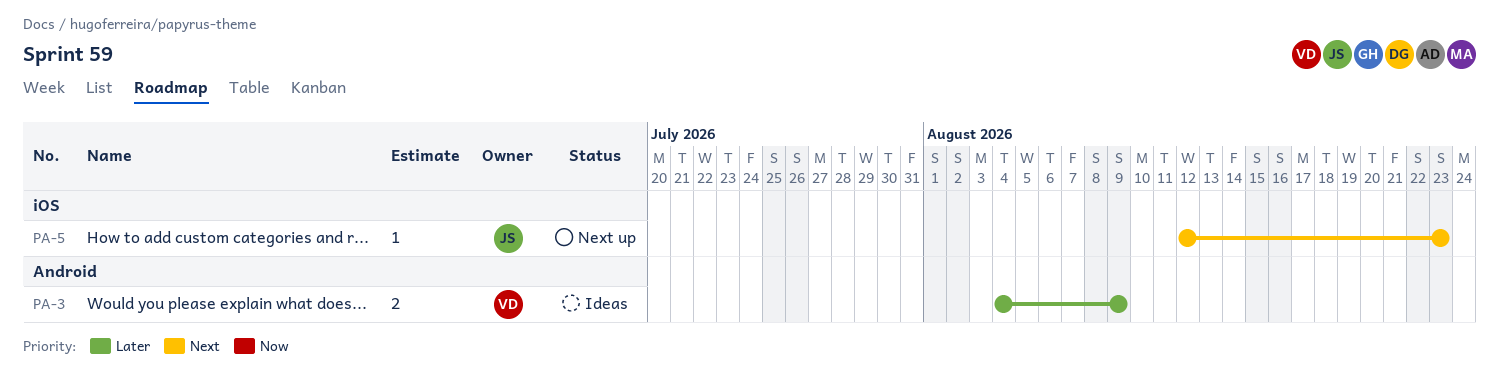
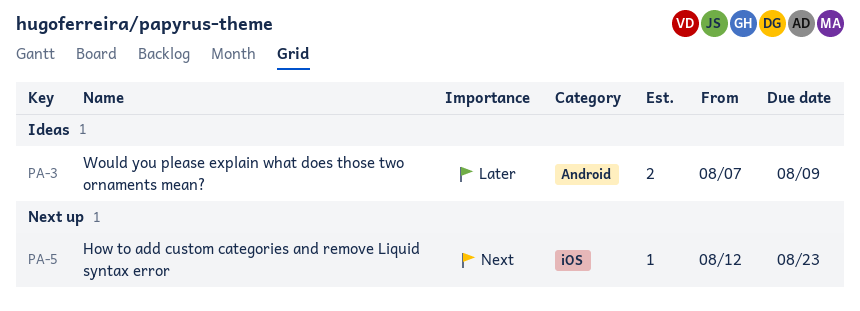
PA-3, start: Aug 4 -> Aug 7

